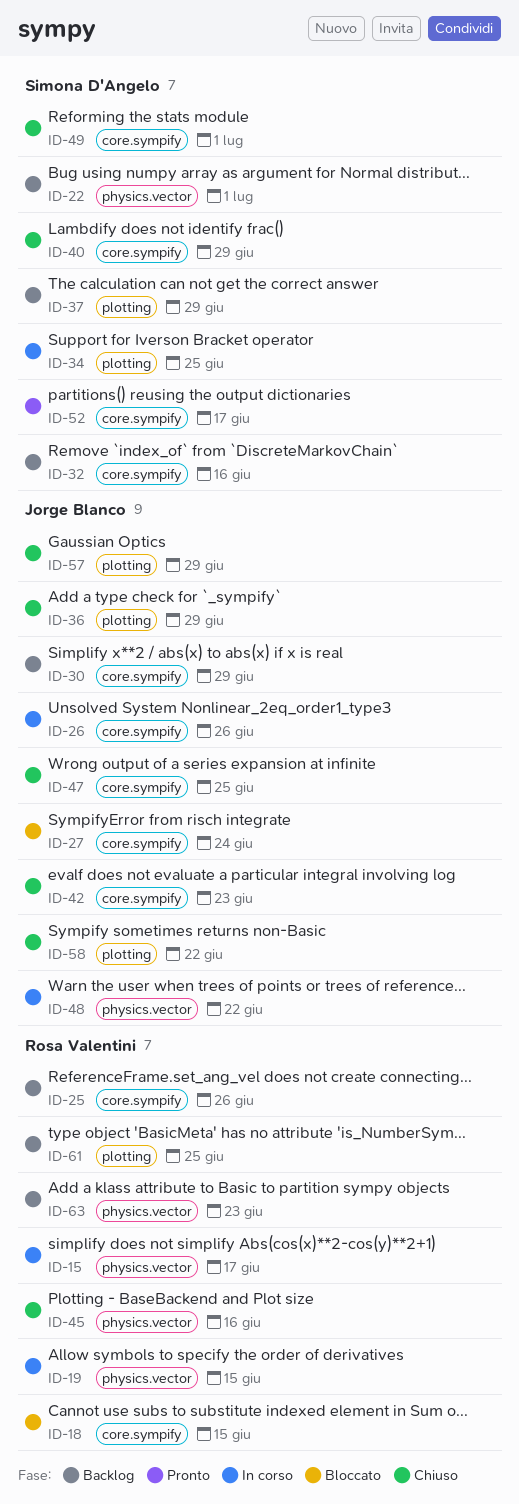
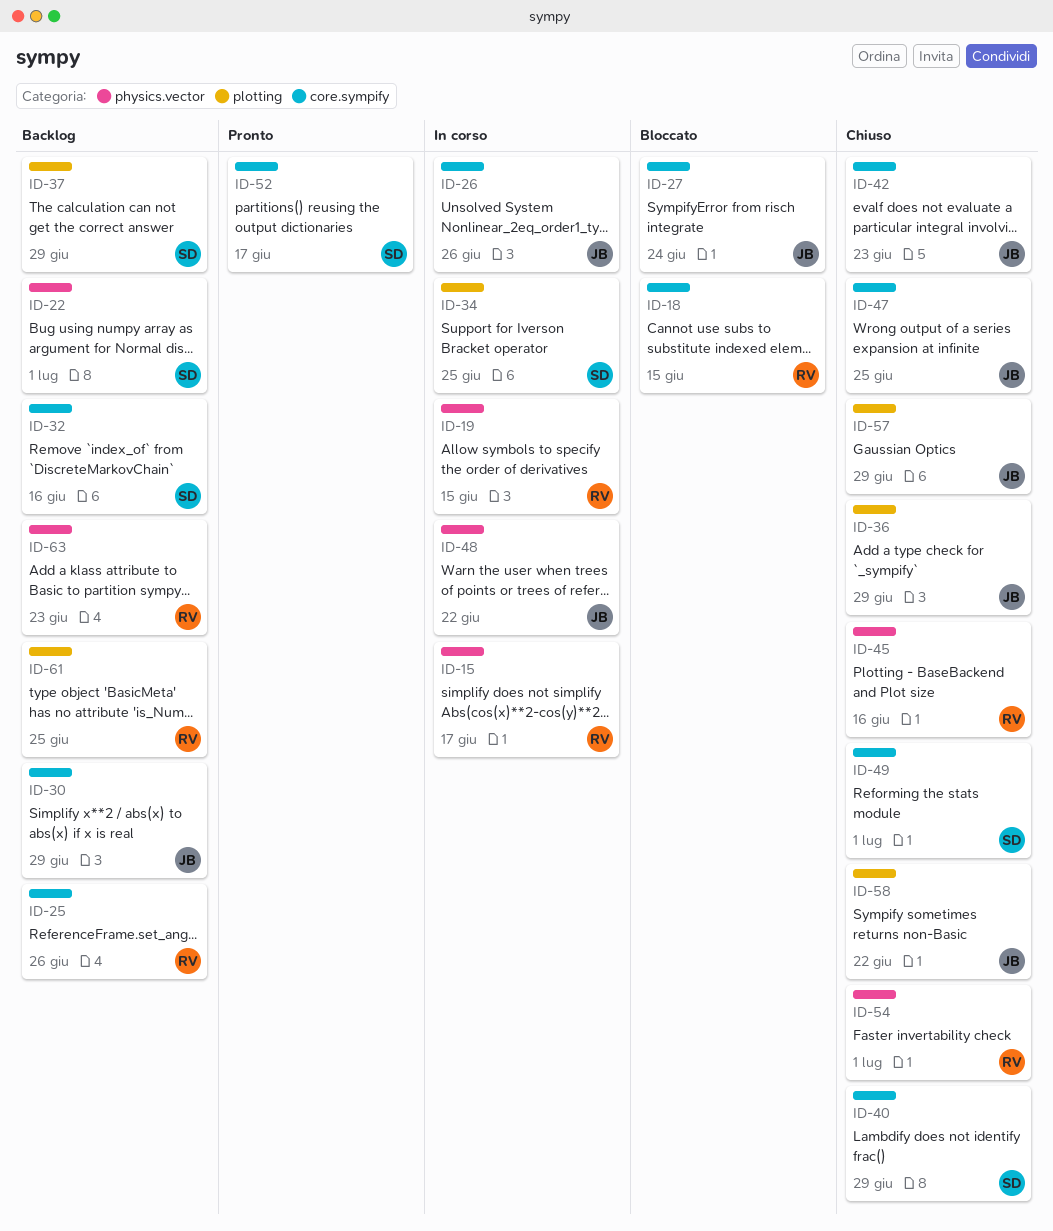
ID-54: none -> present

